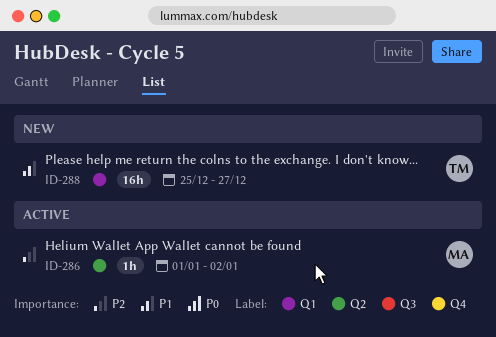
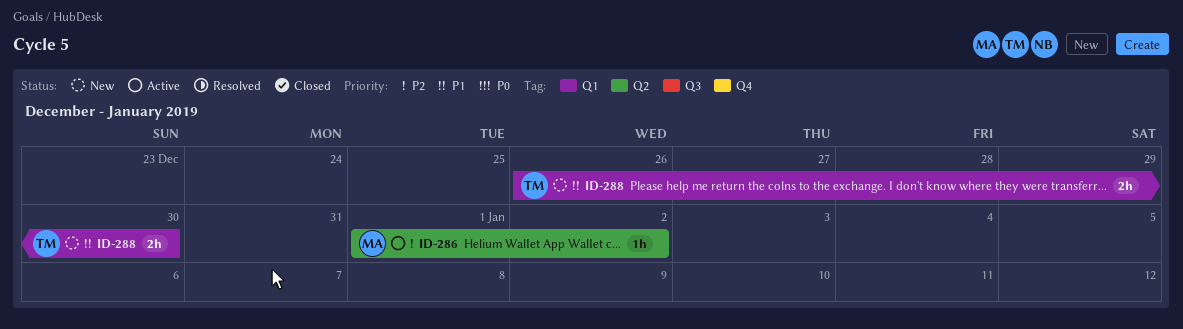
ID-288, estimate: 16h -> 2h
ID-288, start: Dec 25 -> Dec 26
ID-288, due: Dec 27 -> Dec 30

